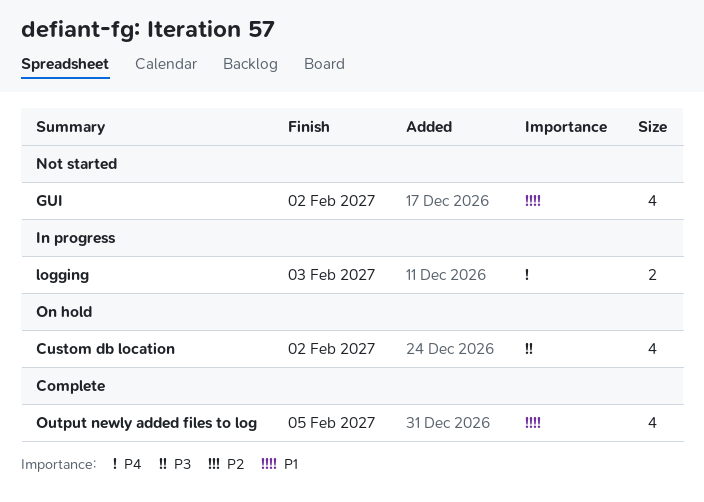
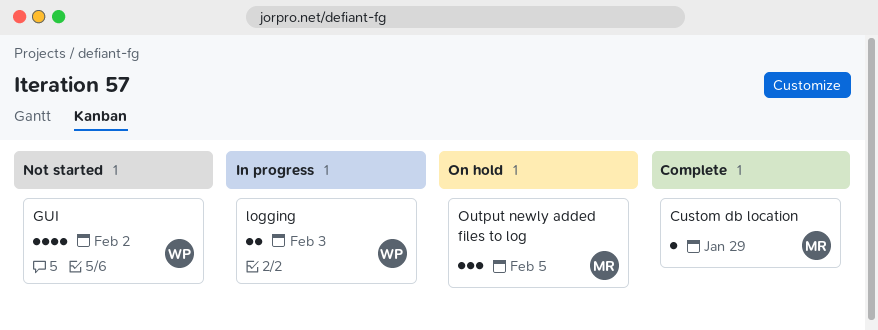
Custom db location, status: On hold -> Complete
Custom db location, estimate: 4 -> 1
Custom db location, due: Feb 2 -> Jan 29
Output newly added files to log, status: Complete -> On hold
Output newly added files to log, estimate: 4 -> 3

